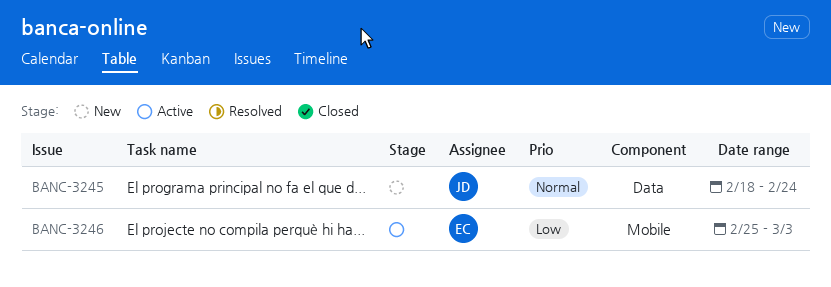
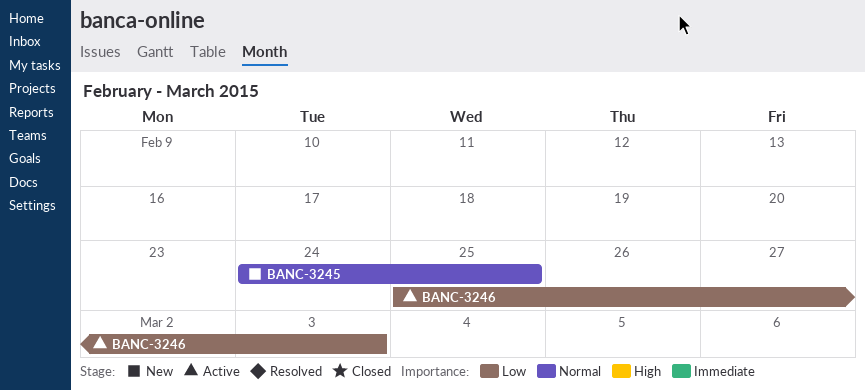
BANC-3245, start: Feb 18 -> Feb 24
BANC-3245, due: Feb 24 -> Feb 25

